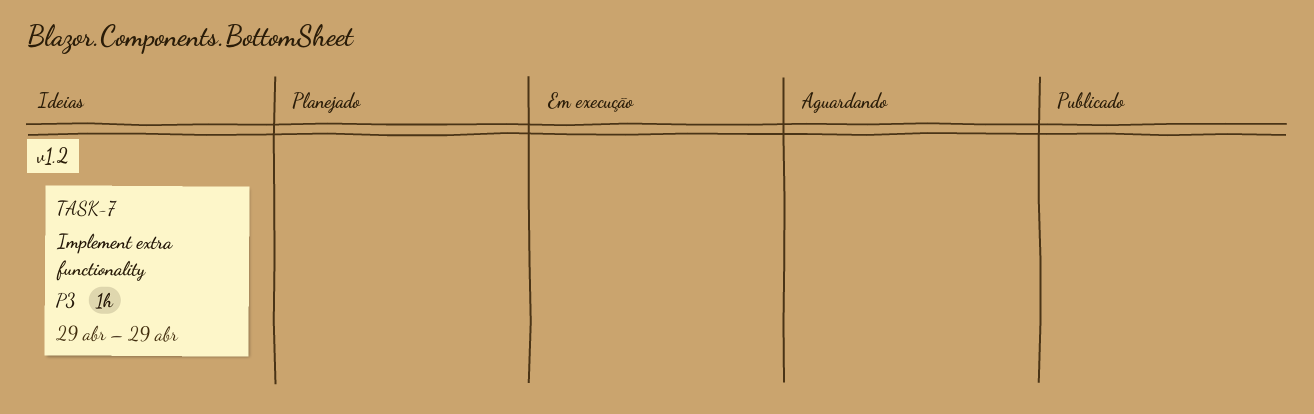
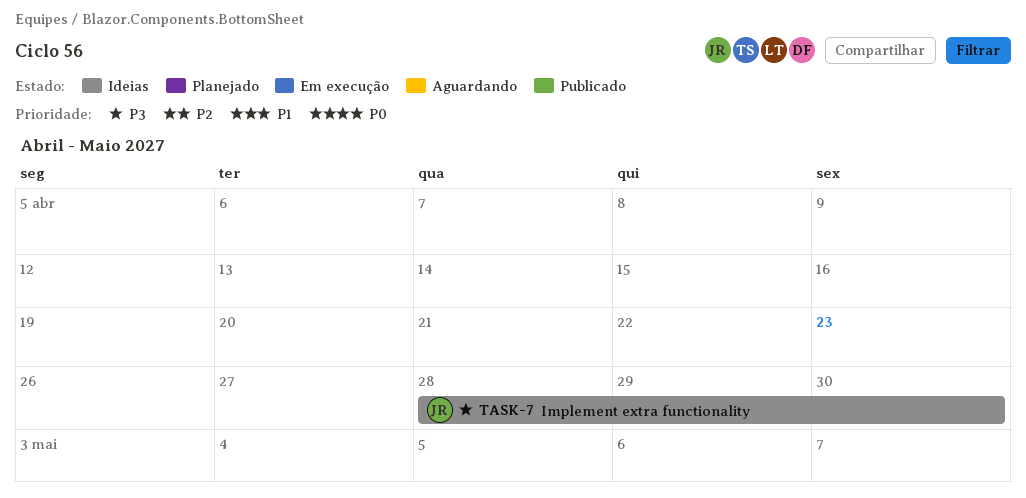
TASK-7, start: Apr 29 -> Apr 28
TASK-7, due: Apr 29 -> Apr 30

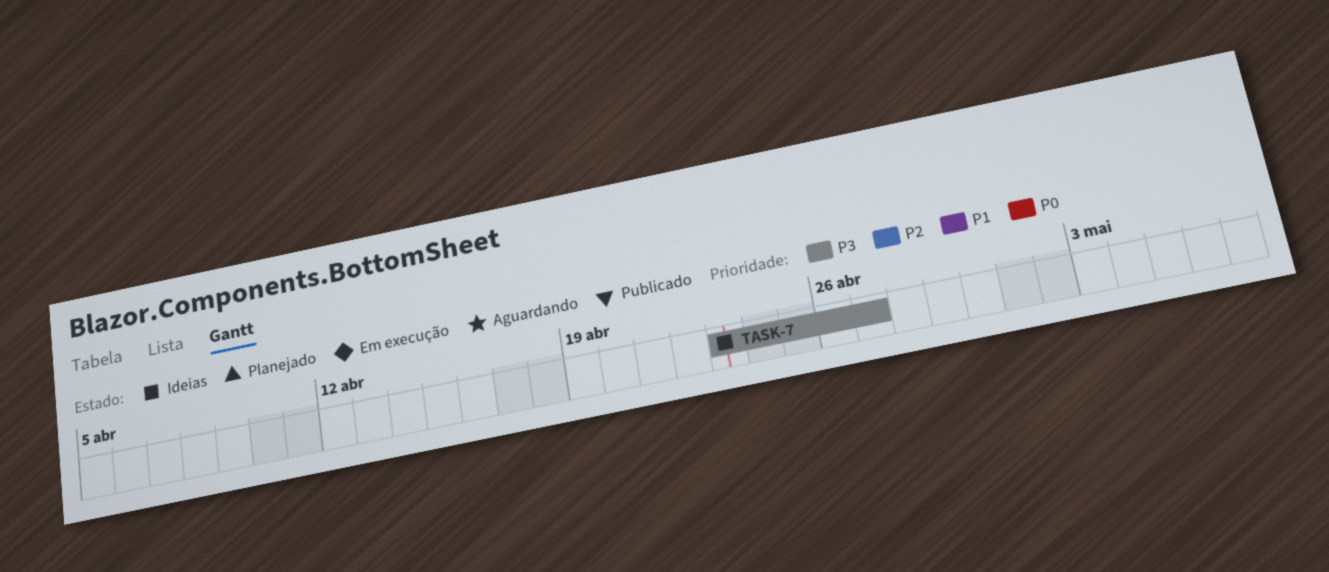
TASK-7, start: Apr 28 -> Apr 23
TASK-7, due: Apr 30 -> Apr 27

